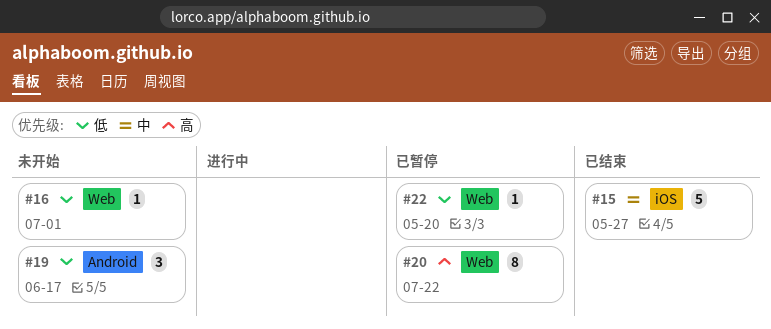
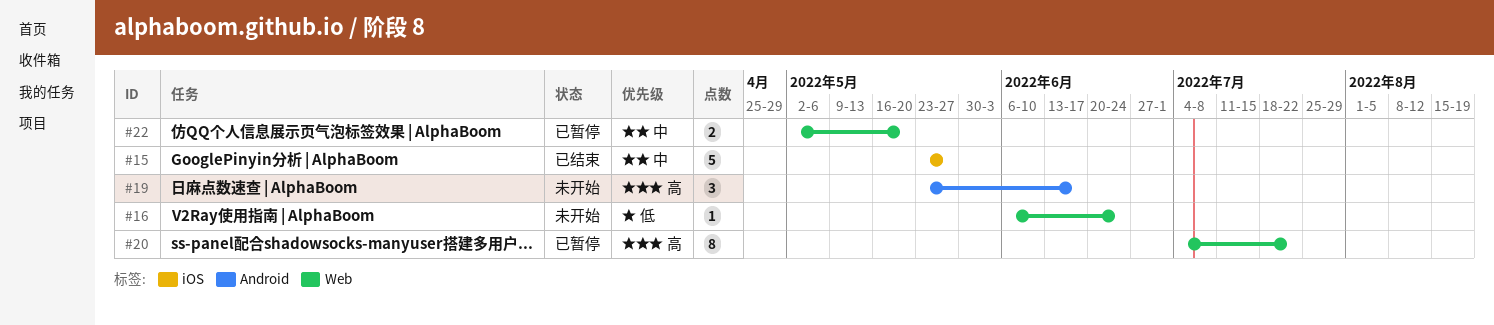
#16, due: Jul 1 -> Jun 24
#19, priority: 低 -> 高
#22, priority: 低 -> 中
#22, estimate: 1 -> 2

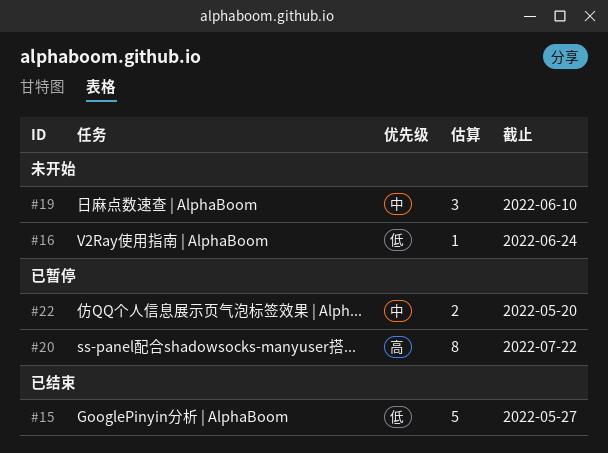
#15, priority: 中 -> 低
#19, priority: 高 -> 中
#19, due: Jun 17 -> Jun 10

